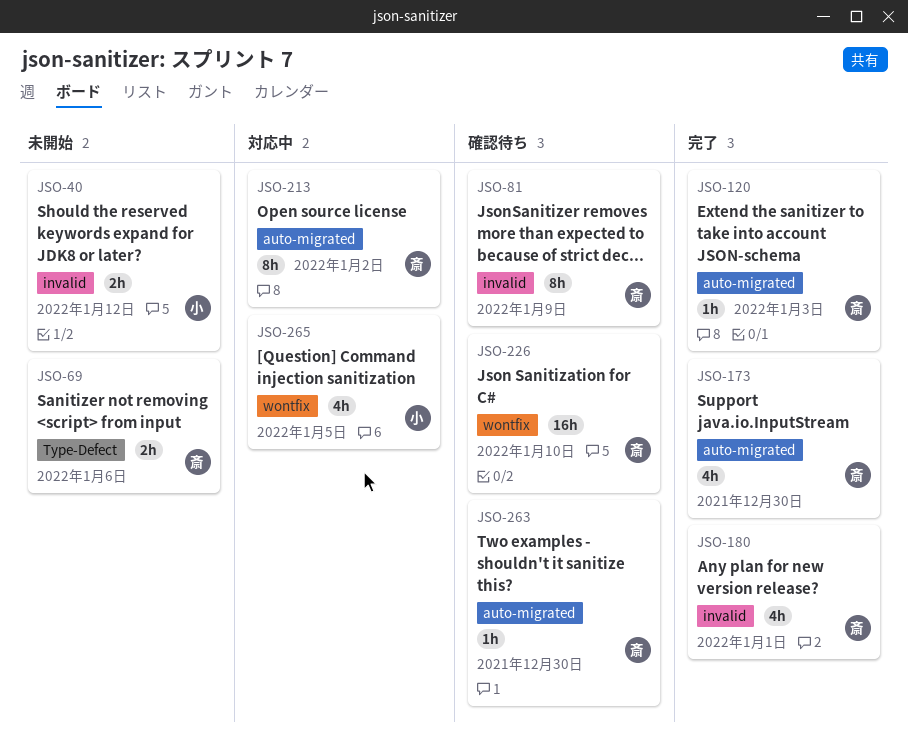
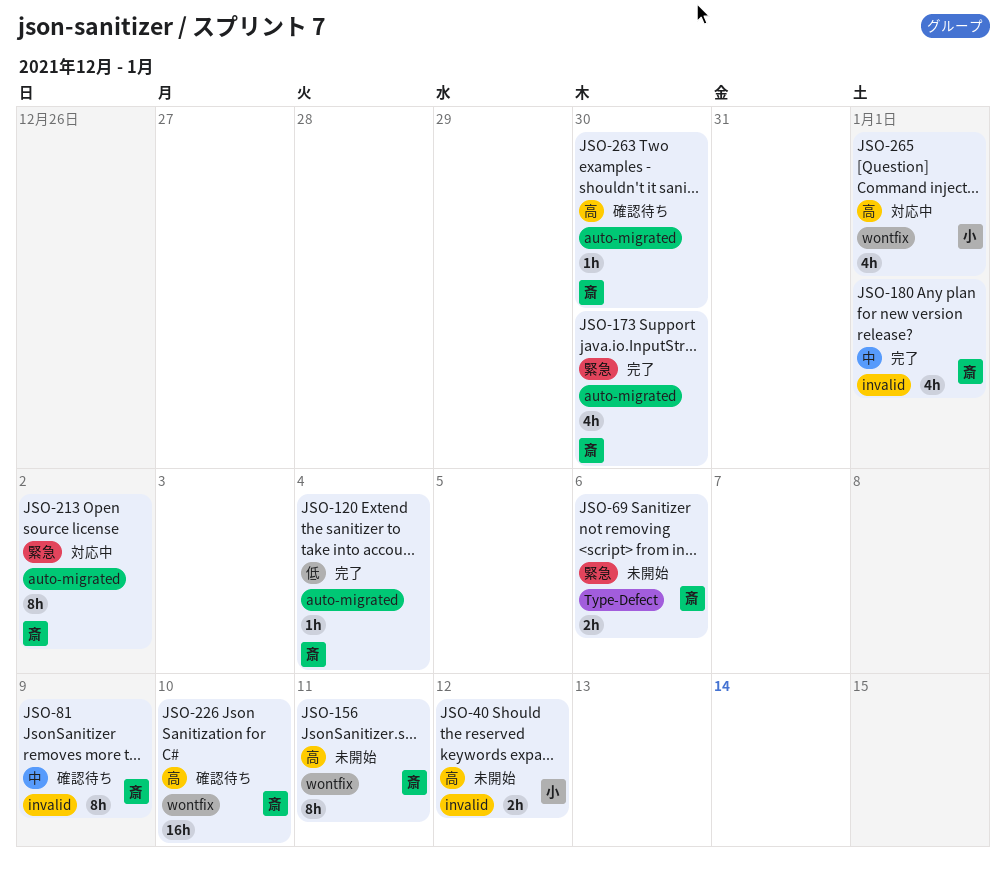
JSO-120, due: Jan 3 -> Jan 4
JSO-156: none -> present
JSO-265, due: Jan 5 -> Jan 1

